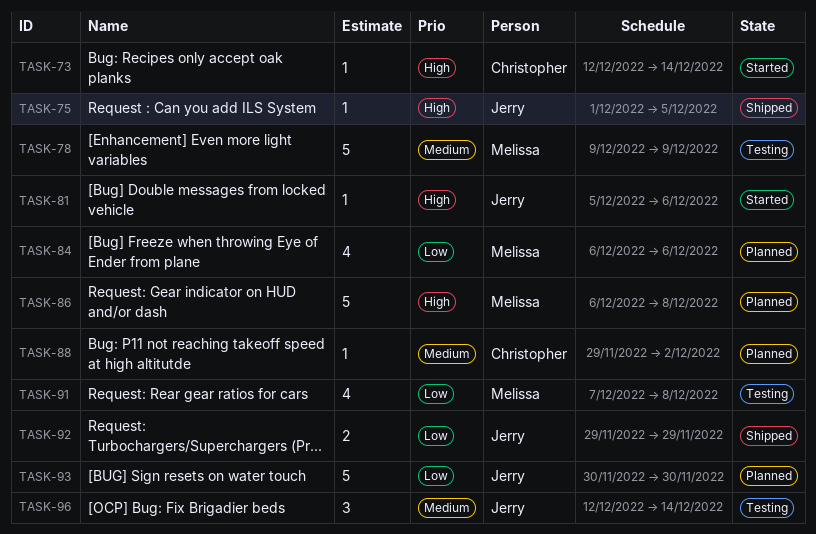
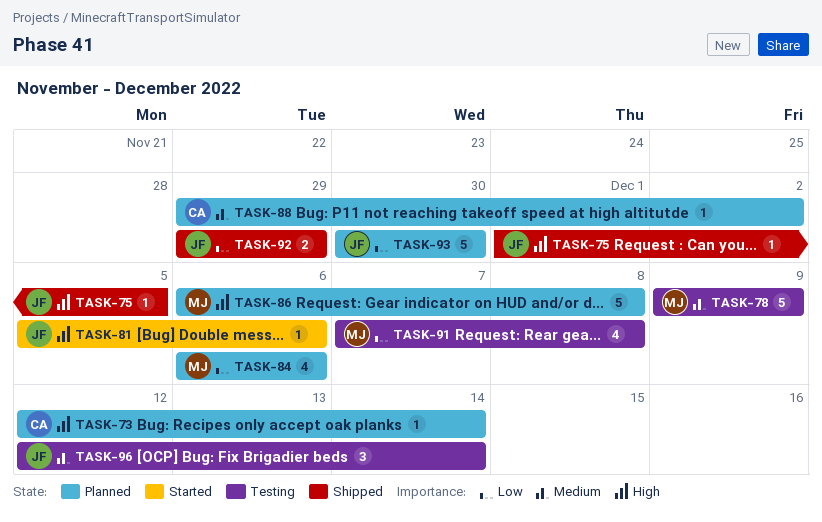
TASK-73, status: Started -> Planned

